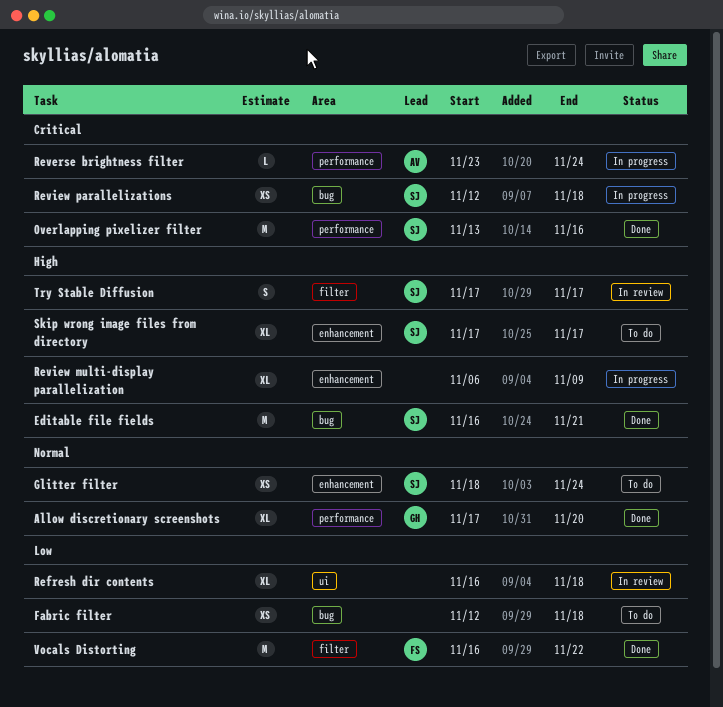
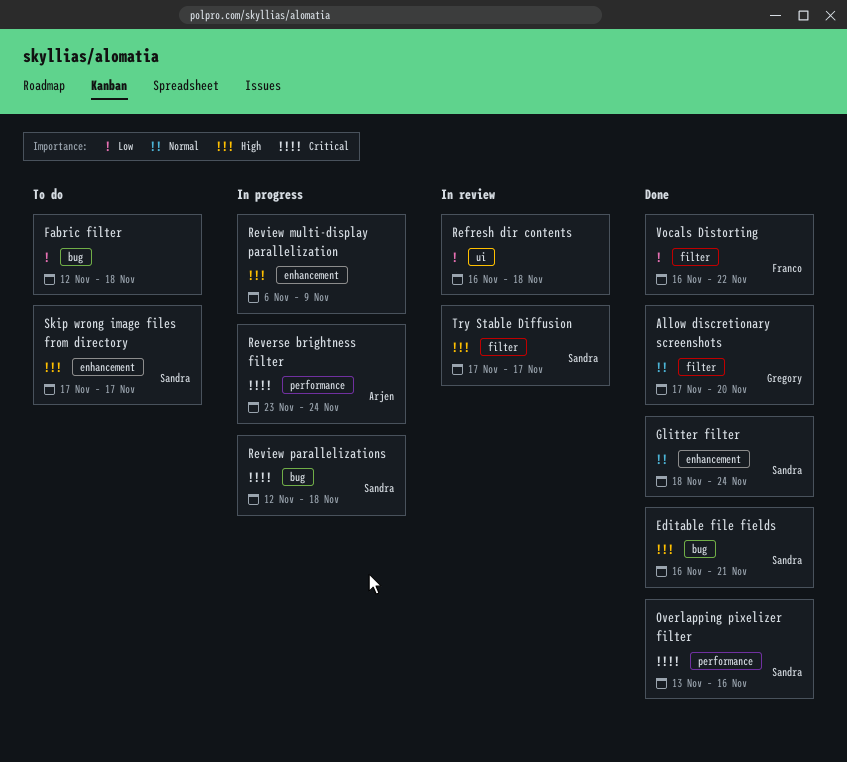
Allow discretionary screenshots, label: performance -> filter
Glitter filter, status: To do -> Done

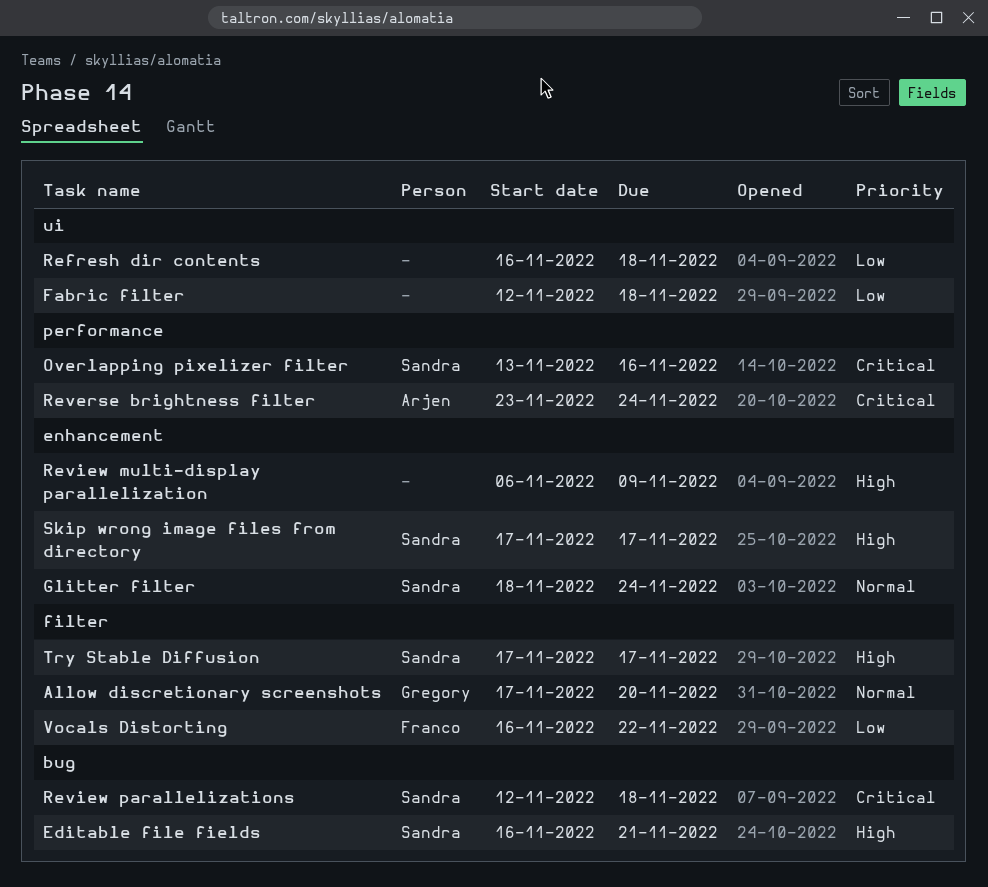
Fabric filter, label: bug -> ui

